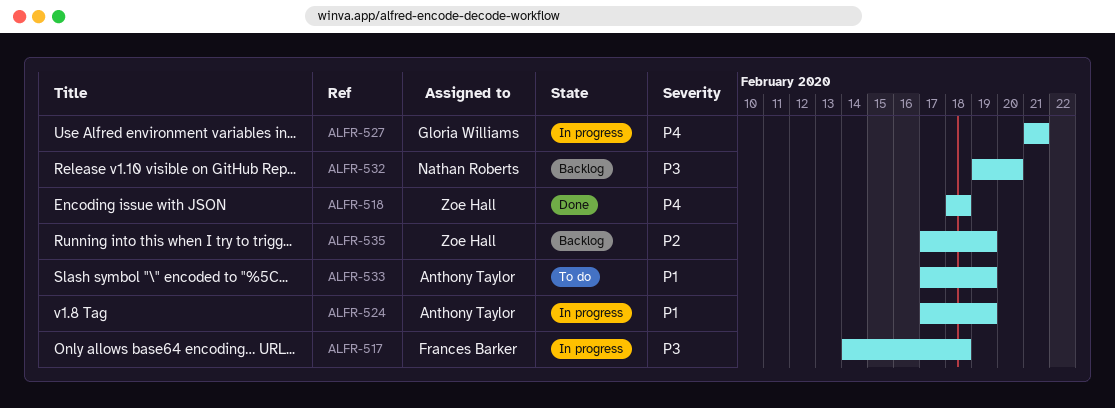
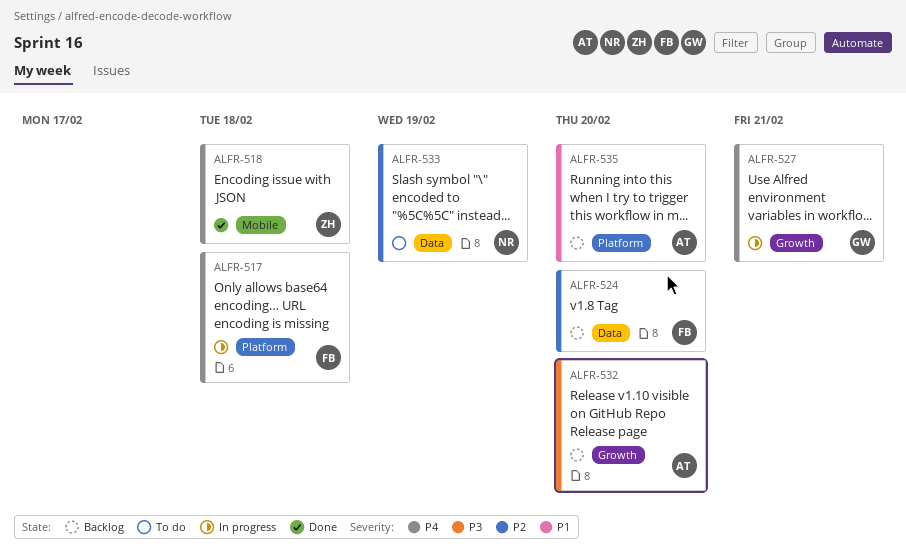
ALFR-517, priority: P3 -> P4
ALFR-524, status: In progress -> Backlog
ALFR-524, owner: Anthony Taylor -> Frances Barker
ALFR-524, priority: P1 -> P2
ALFR-524, due: Feb 19 -> Feb 20
ALFR-532, owner: Nathan Roberts -> Anthony Taylor
ALFR-533, owner: Anthony Taylor -> Nathan Roberts
ALFR-533, priority: P1 -> P2
ALFR-535, owner: Zoe Hall -> Anthony Taylor
ALFR-535, priority: P2 -> P1
ALFR-535, due: Feb 19 -> Feb 20

